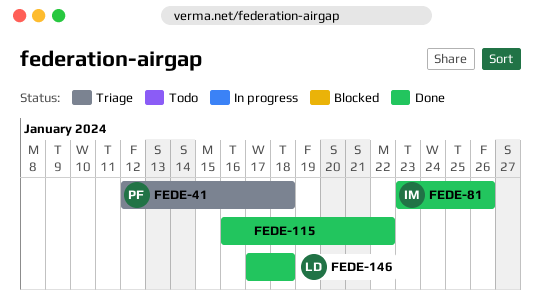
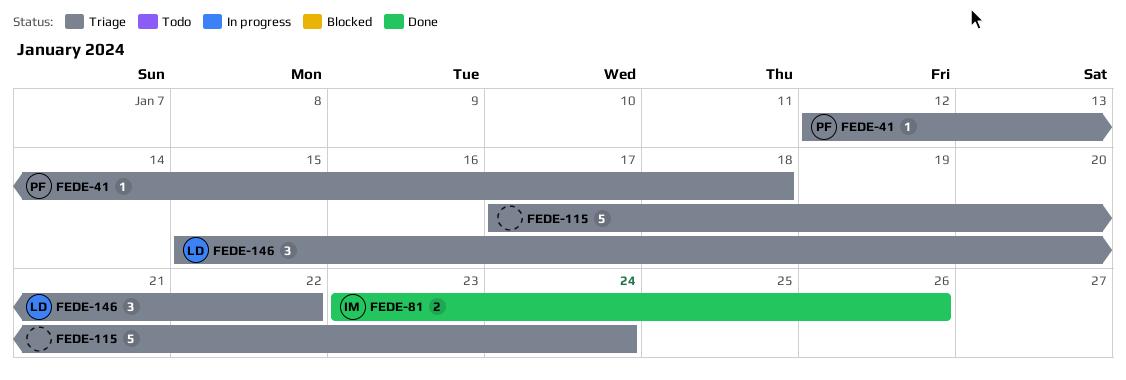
FEDE-115, status: Done -> Triage
FEDE-115, start: Jan 16 -> Jan 17
FEDE-115, due: Jan 22 -> Jan 24
FEDE-146, status: Done -> Triage
FEDE-146, start: Jan 17 -> Jan 15
FEDE-146, due: Jan 18 -> Jan 22

